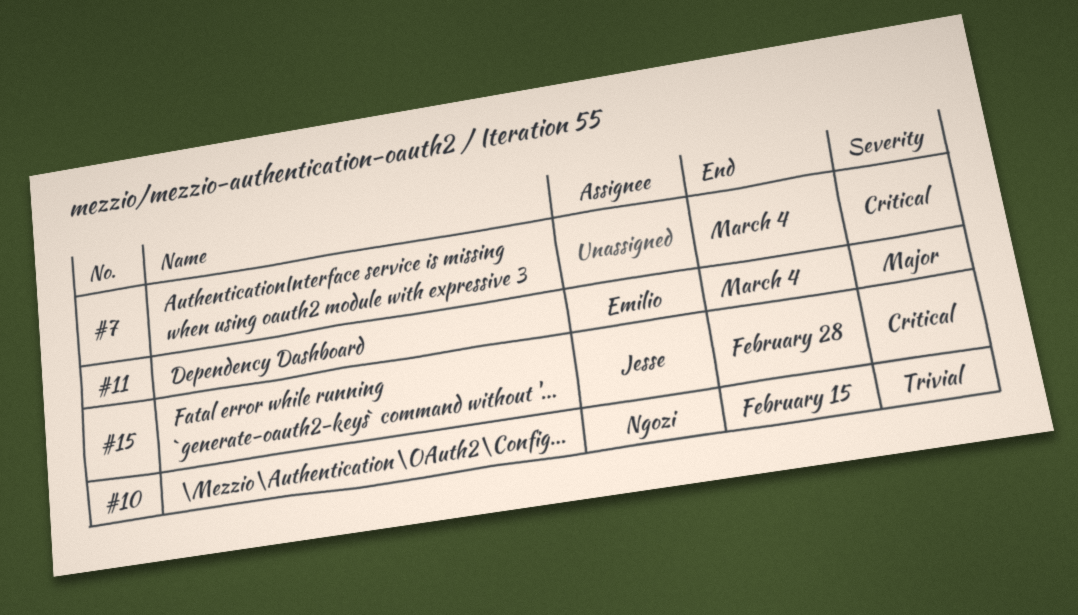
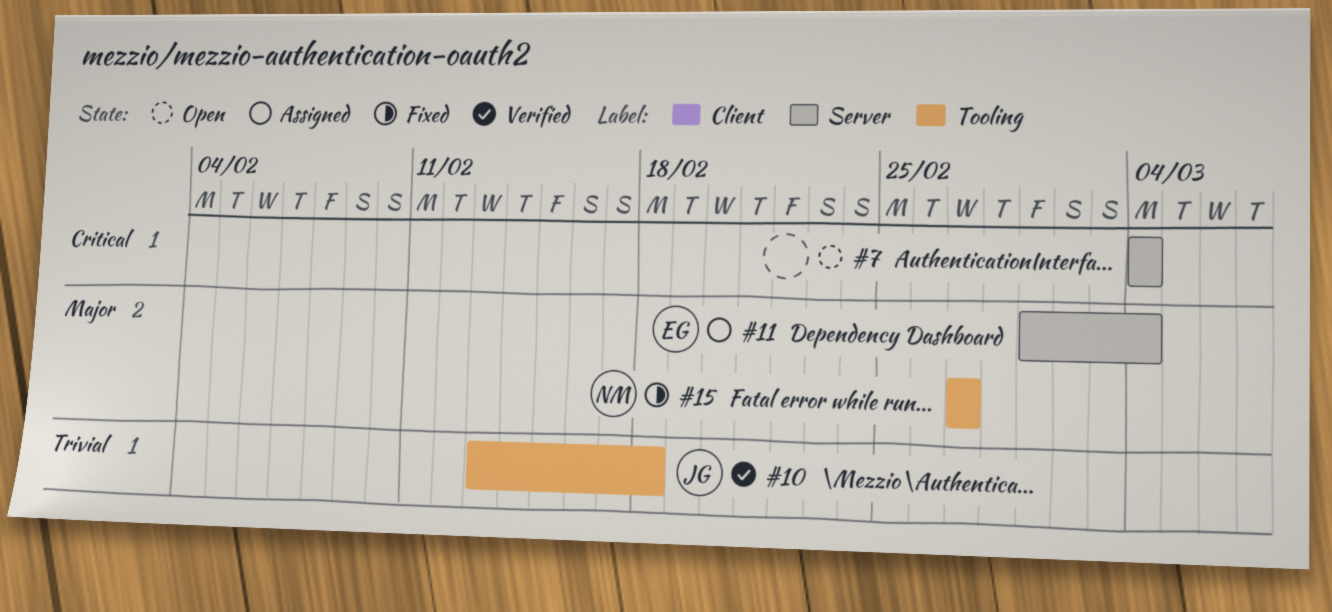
#10, owner: Ngozi -> Jesse
#10, due: Feb 15 -> Feb 18
#15, owner: Jesse -> Ngozi
#15, priority: Critical -> Major
#15, due: Feb 28 -> Feb 27

